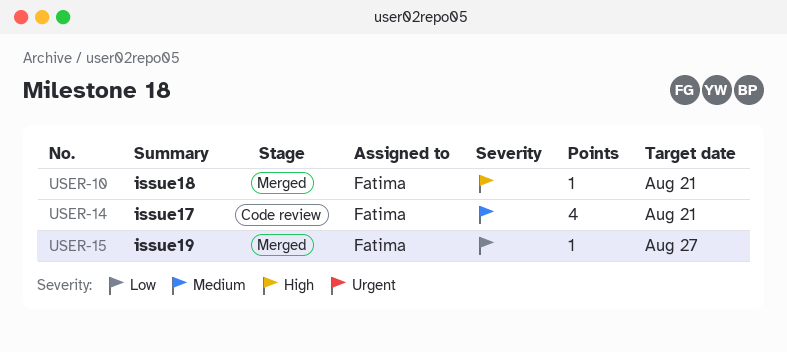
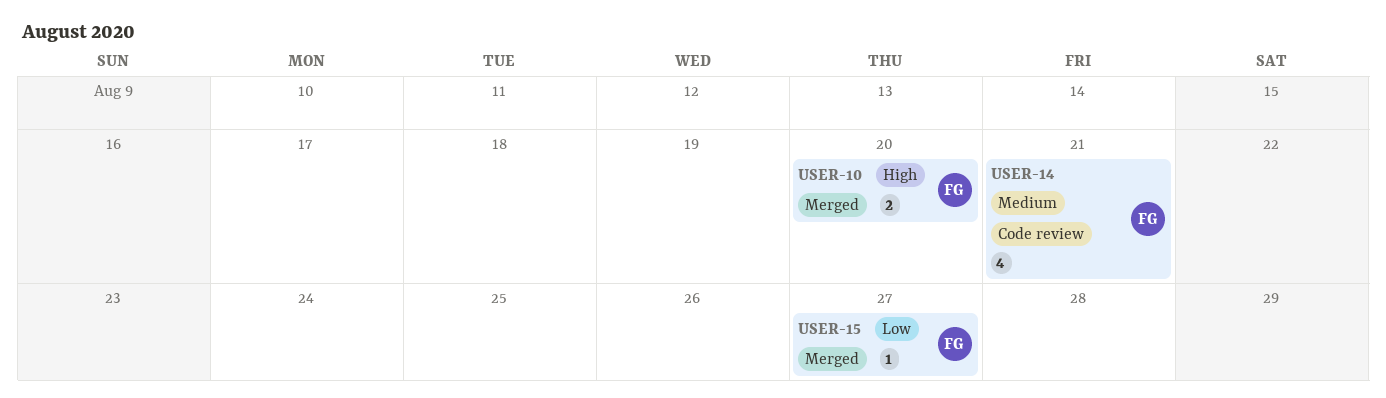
USER-10, estimate: 1 -> 2
USER-10, due: Aug 21 -> Aug 20

